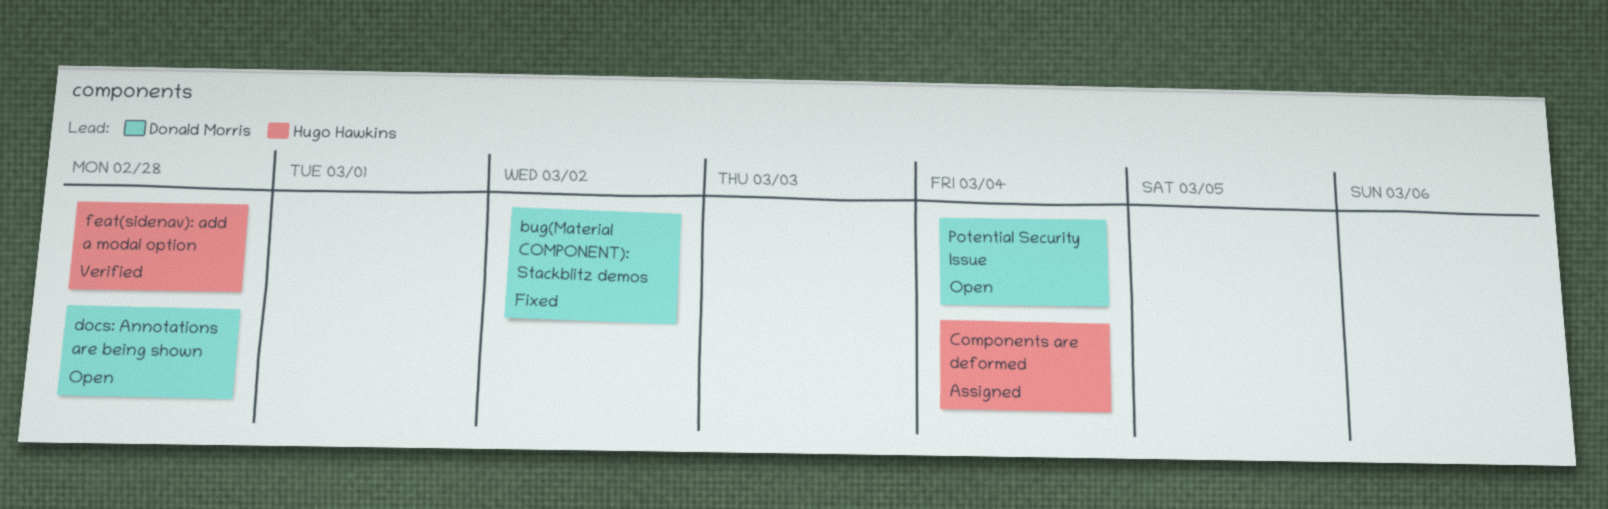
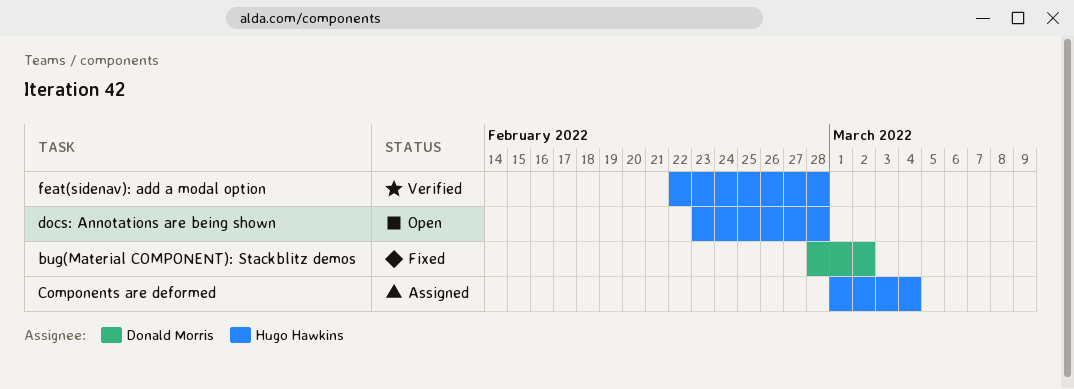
docs: Annotations are being shown, owner: Donald Morris -> Hugo Hawkins
Potential Security Issue: present -> none

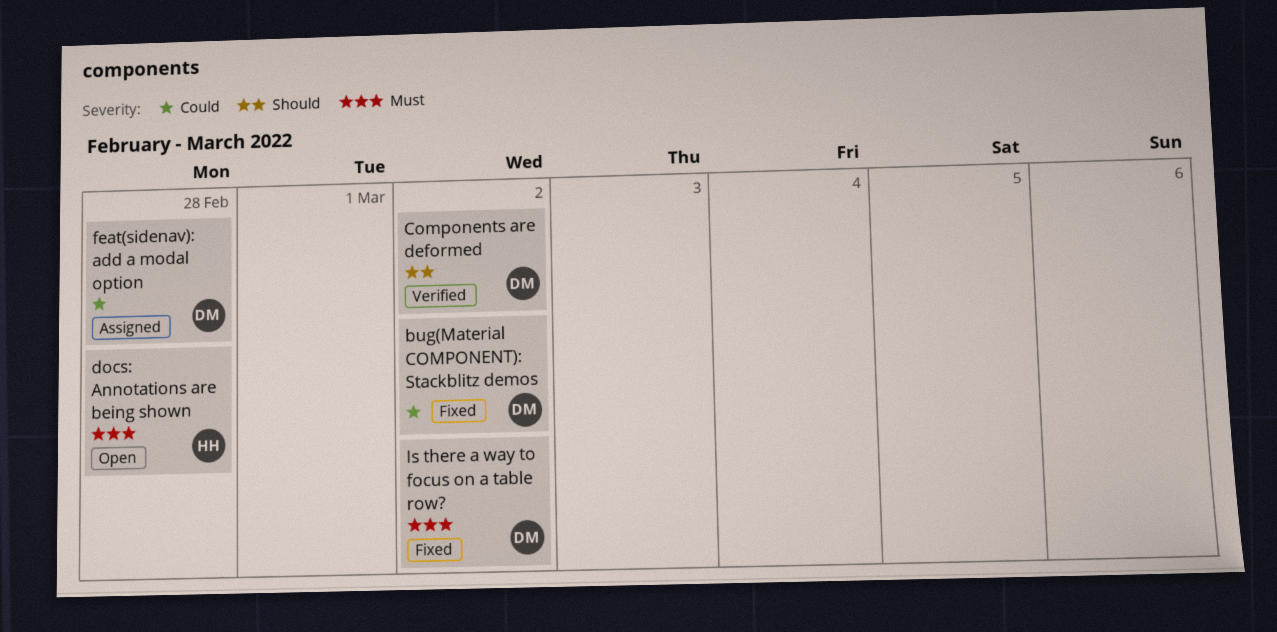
Components are deformed, status: Assigned -> Verified
Components are deformed, owner: Hugo Hawkins -> Donald Morris
Components are deformed, due: Mar 4 -> Mar 2
feat(sidenav): add a modal option, status: Verified -> Assigned
feat(sidenav): add a modal option, owner: Hugo Hawkins -> Donald Morris
Is there a way to focus on a table row?: none -> present

